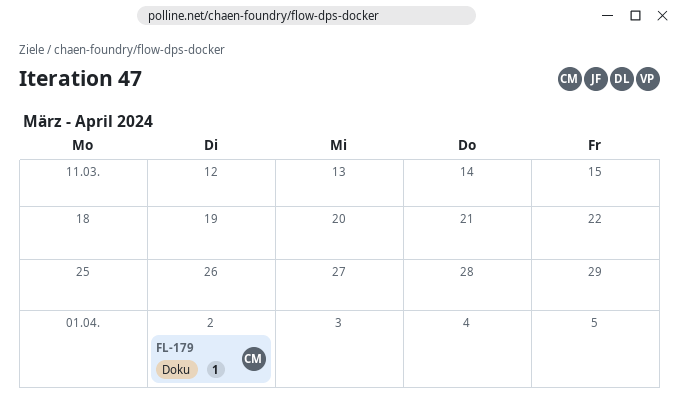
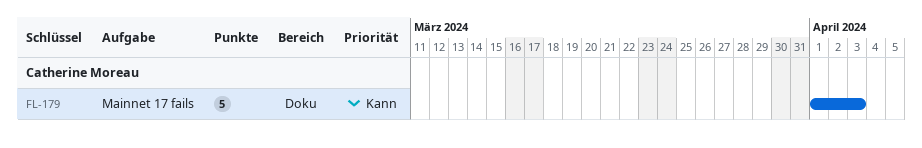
FL-179, estimate: 1 -> 5
FL-179, due: Apr 2 -> Apr 3

